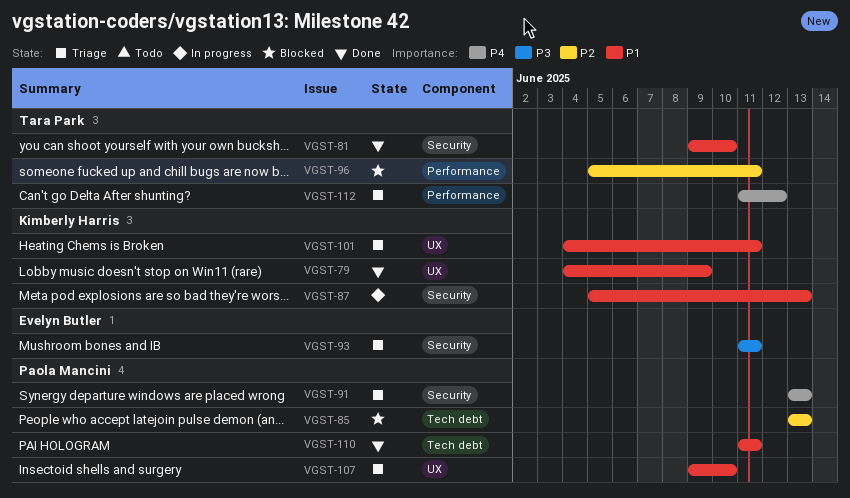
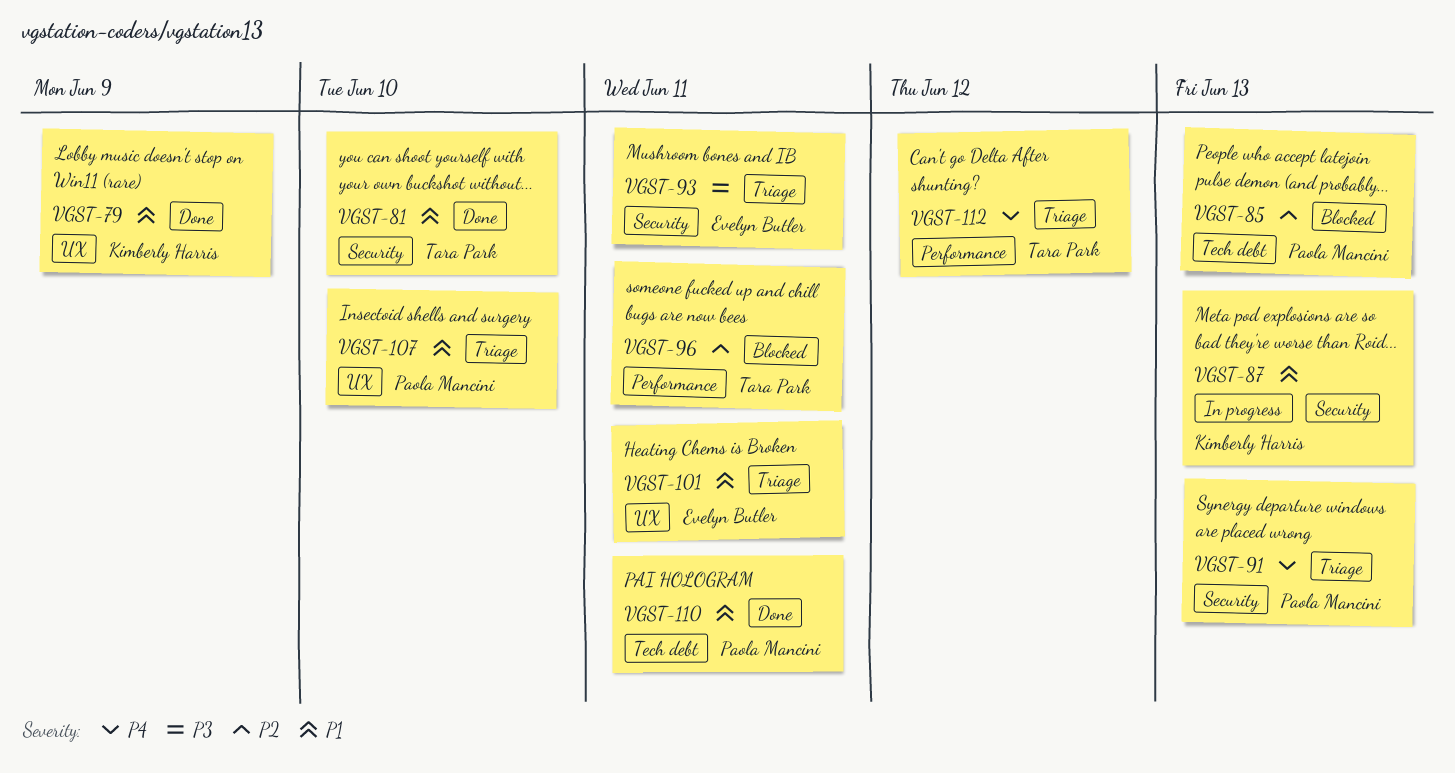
VGST-101, owner: Kimberly Harris -> Evelyn Butler

